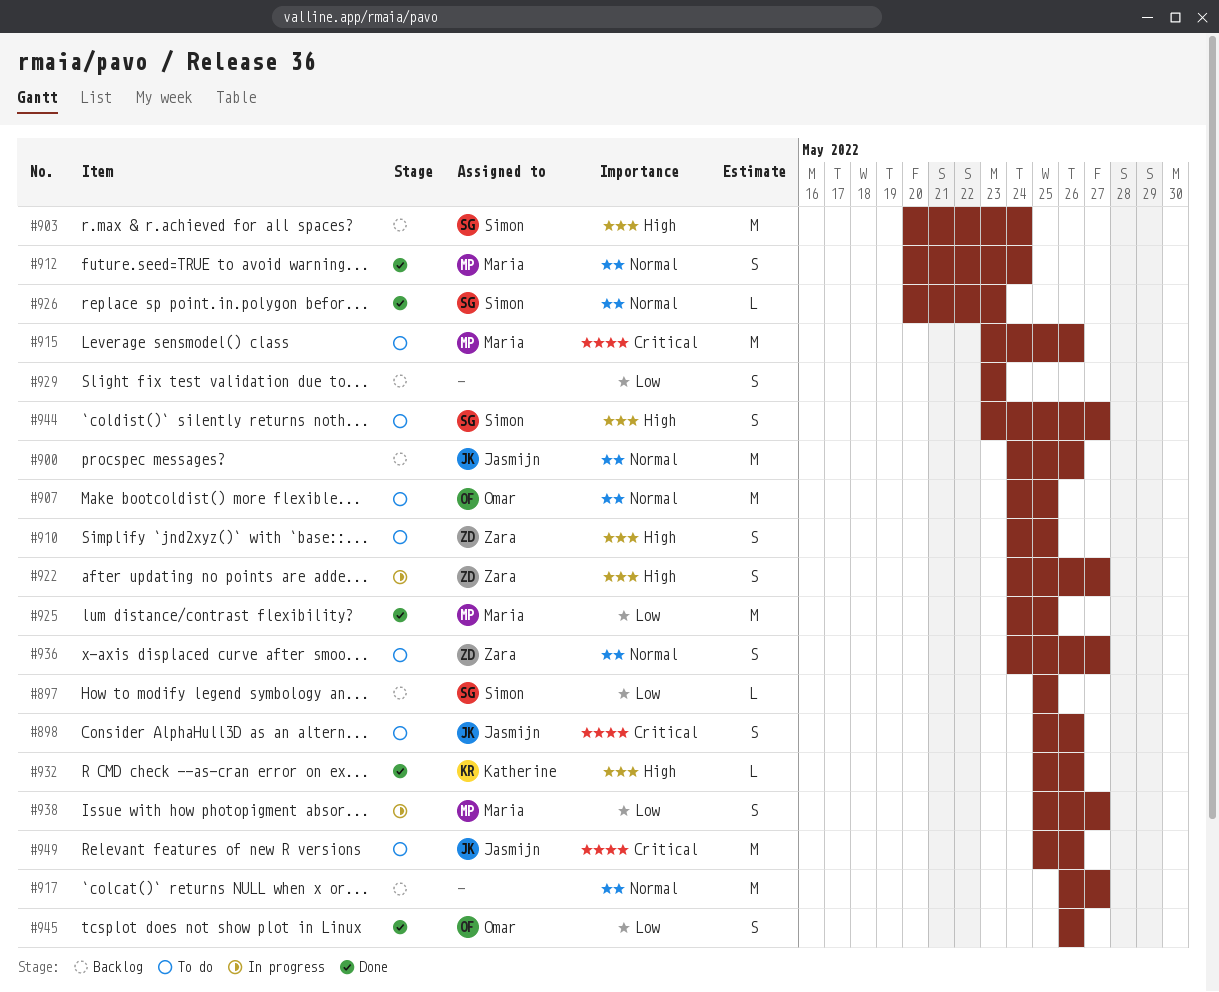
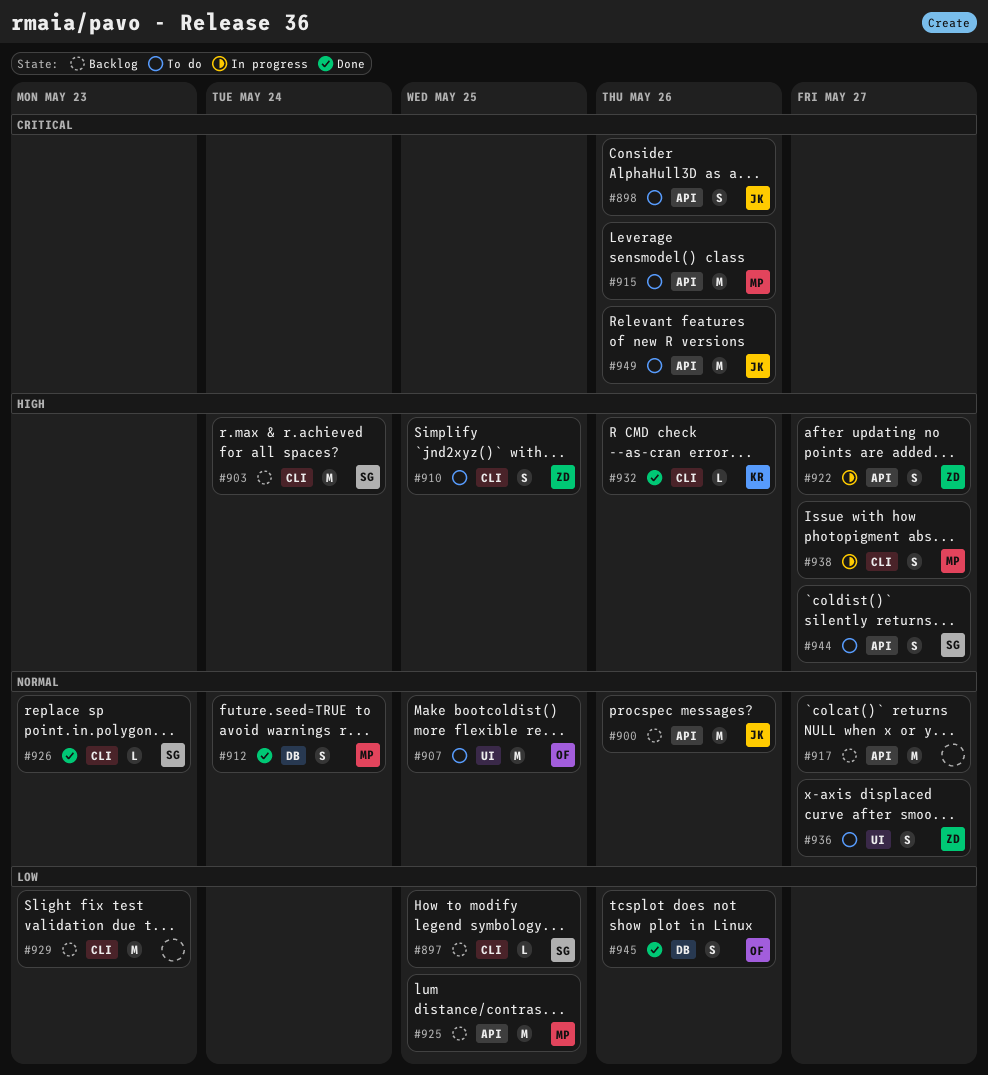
#925, status: Done -> Backlog
#929, estimate: S -> M
#938, priority: Low -> High

